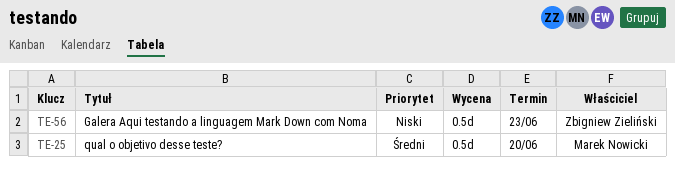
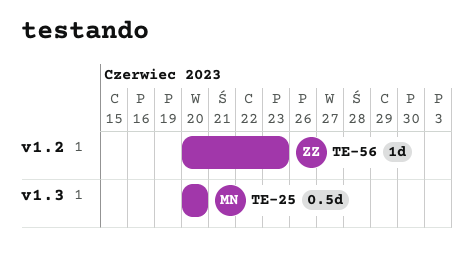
TE-56, estimate: 0.5d -> 1d

